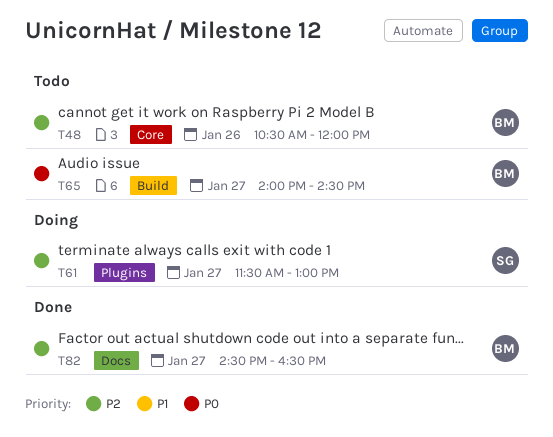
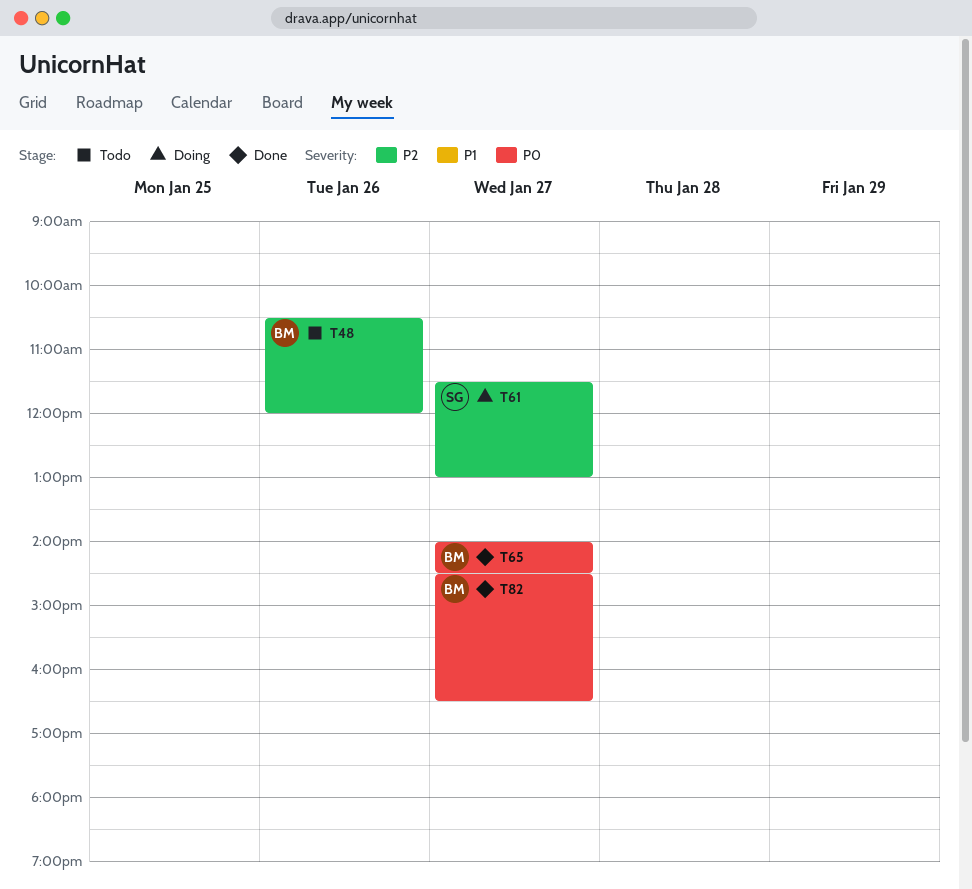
T65, status: Todo -> Done
T82, priority: P2 -> P0

